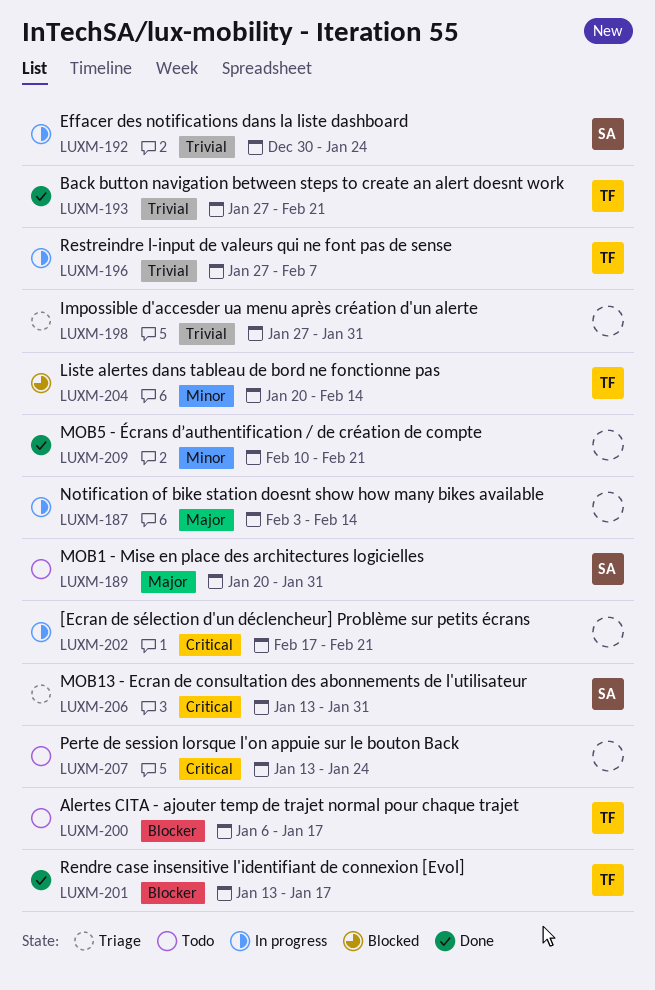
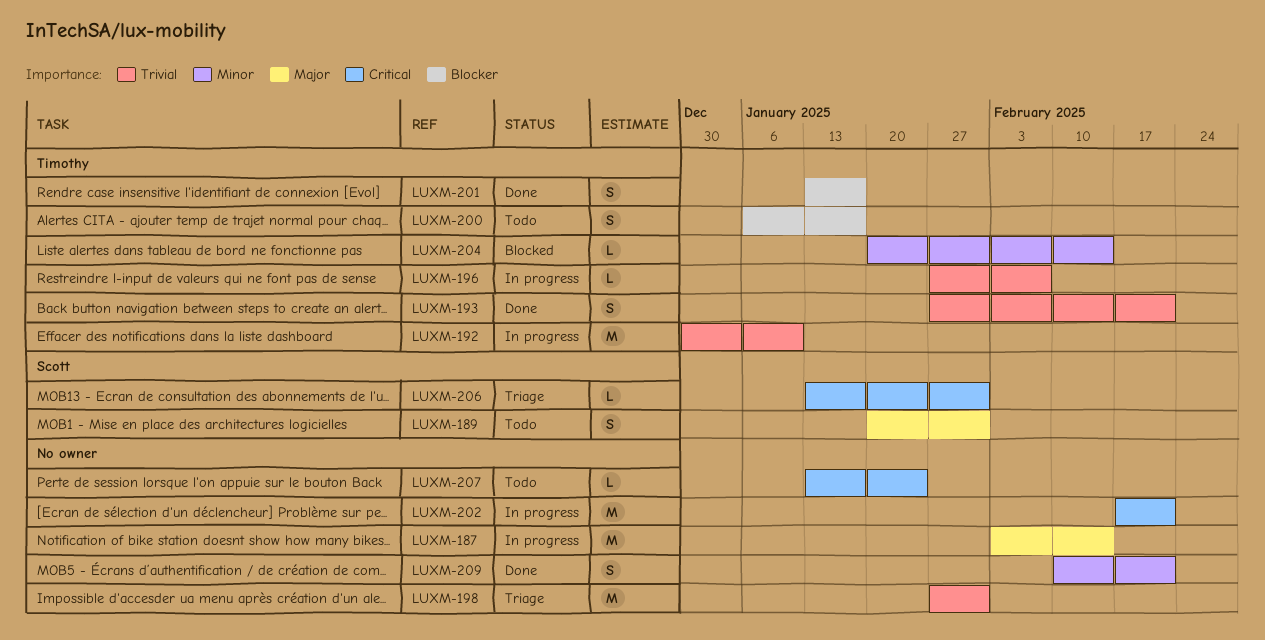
LUXM-192, owner: Scott -> Timothy
LUXM-192, due: Jan 24 -> Jan 10

